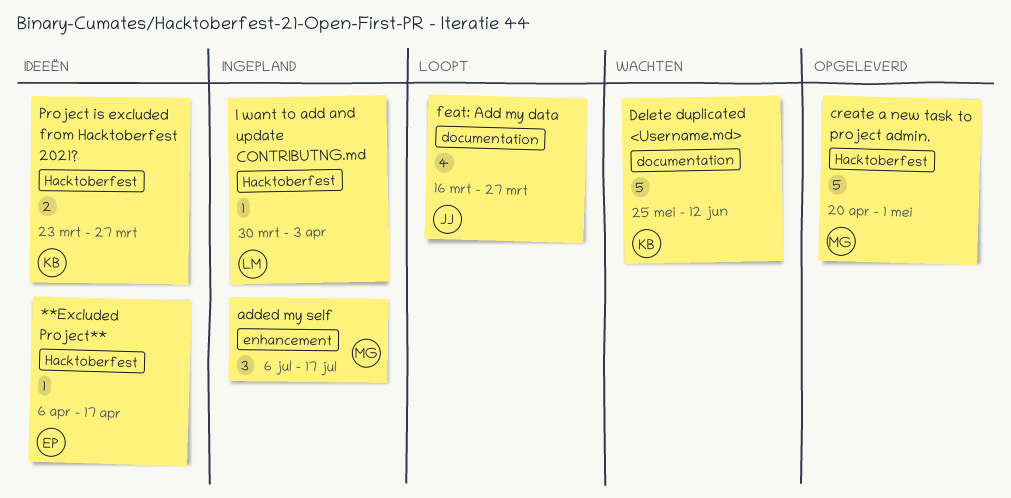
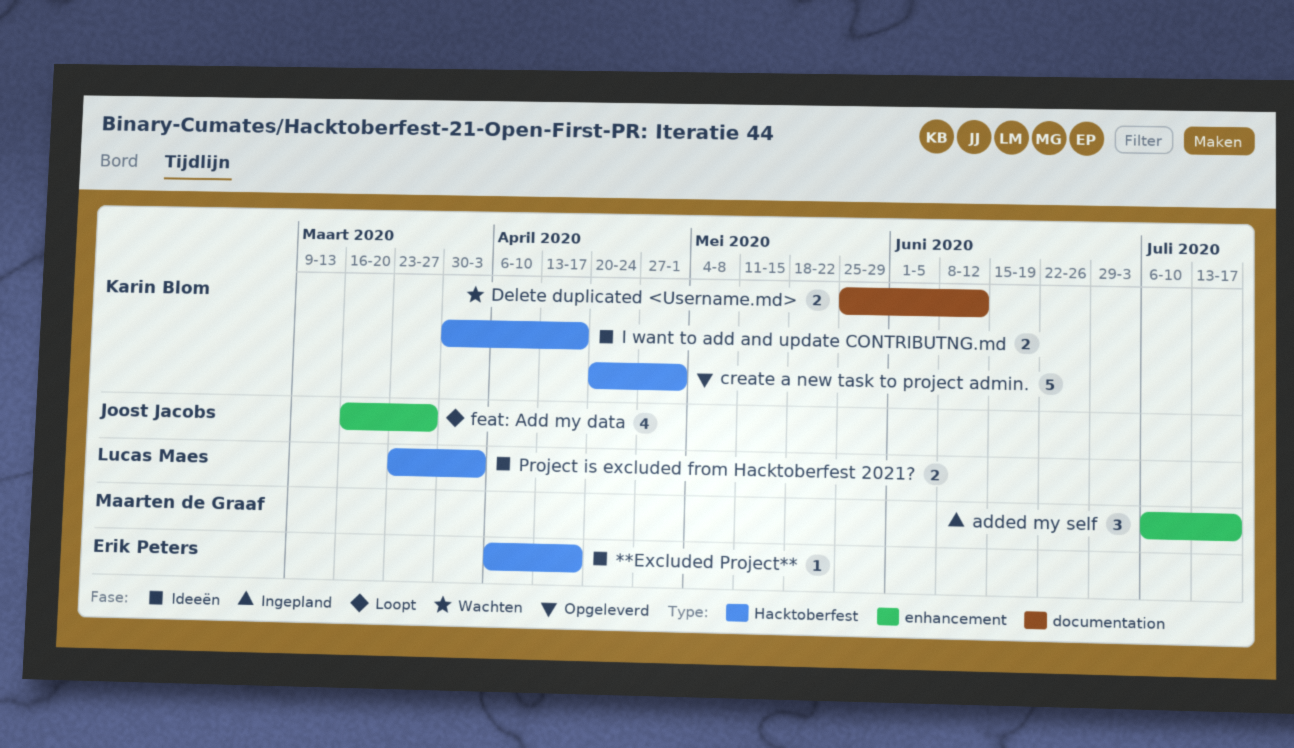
create a new task to project admin., owner: Maarten de Graaf -> Karin Blom
Delete duplicated <Username.md>, estimate: 5 -> 2
feat: Add my data, label: documentation -> enhancement
I want to add and update CONTRIBUTNG.md, status: Ingepland -> Ideeën
I want to add and update CONTRIBUTNG.md, owner: Lucas Maes -> Karin Blom
I want to add and update CONTRIBUTNG.md, estimate: 1 -> 2
I want to add and update CONTRIBUTNG.md, due: Apr 3 -> Apr 17
Project is excluded from Hacktoberfest 2021?, owner: Karin Blom -> Lucas Maes
Project is excluded from Hacktoberfest 2021?, due: Mar 27 -> Apr 3

